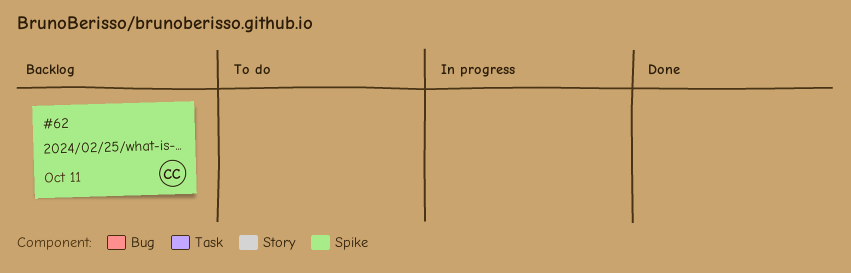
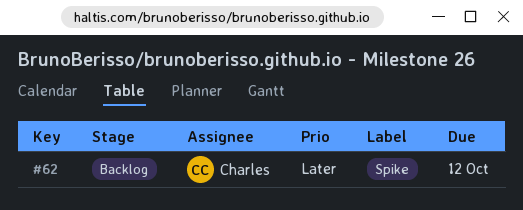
#62, due: Oct 11 -> Oct 12

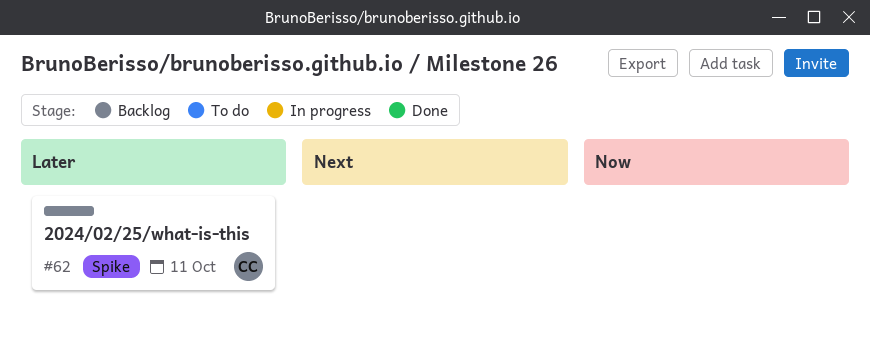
#62, due: Oct 12 -> Oct 11

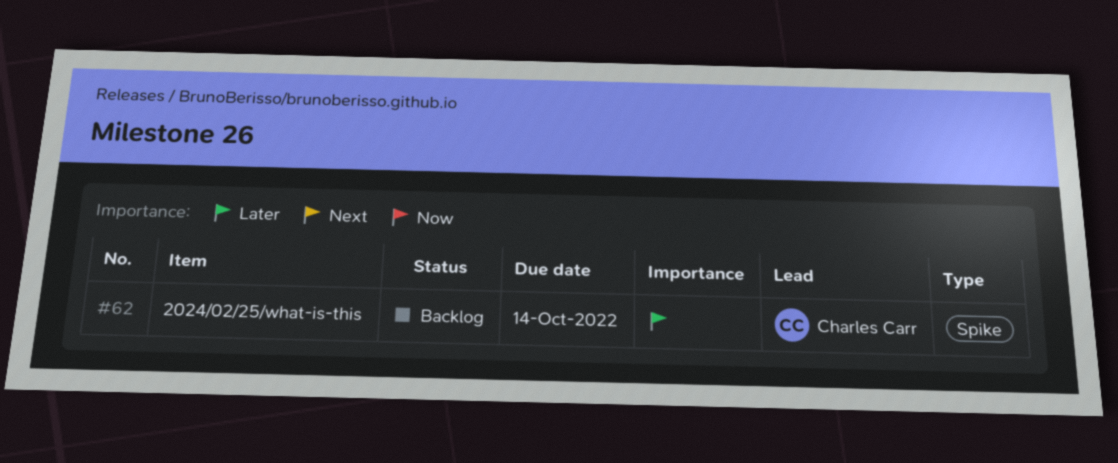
#62, due: Oct 11 -> Oct 14

